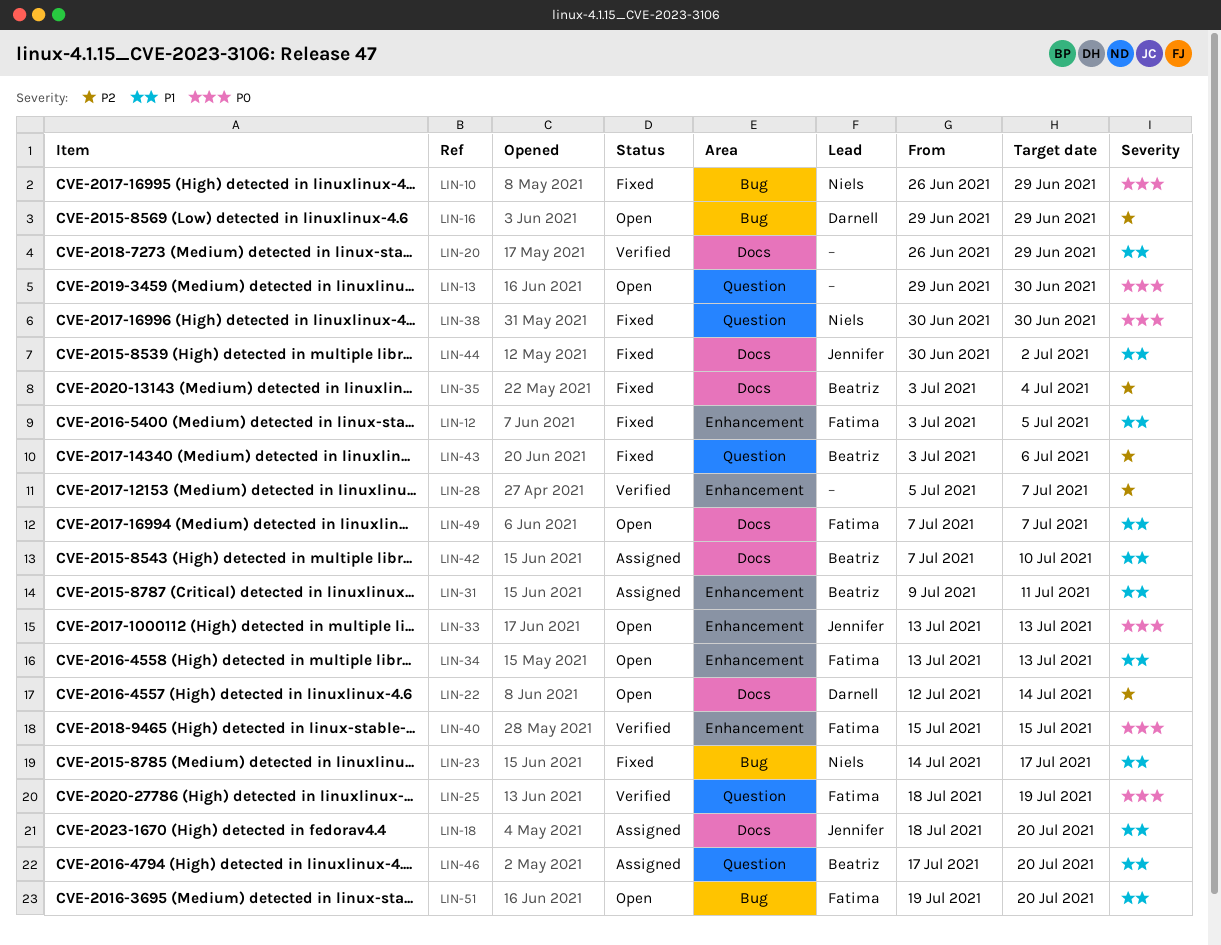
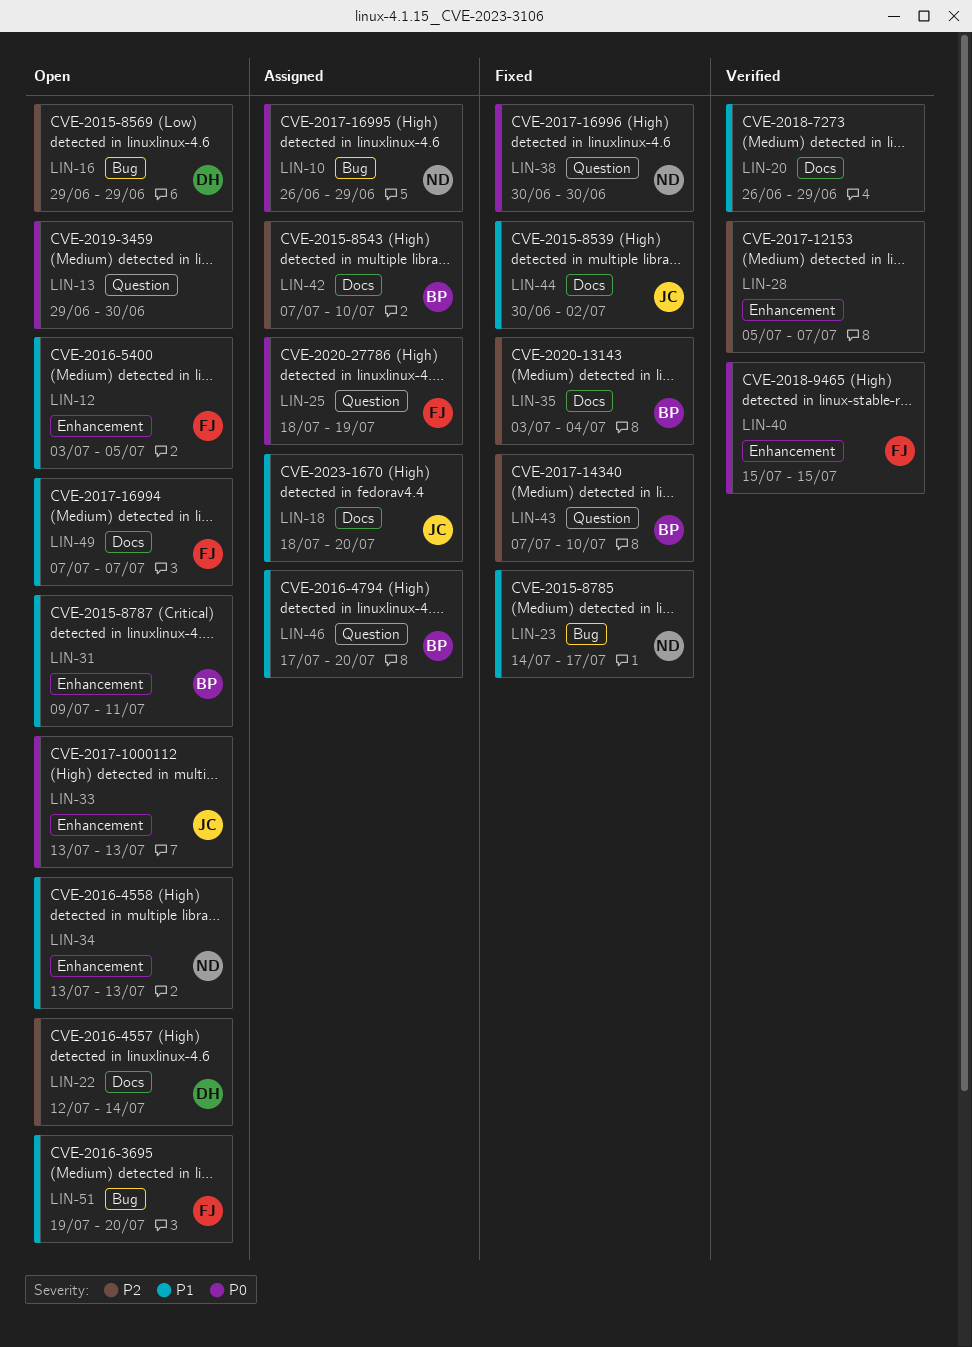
LIN-10, status: Fixed -> Assigned
LIN-12, status: Fixed -> Open
LIN-25, status: Verified -> Assigned
LIN-31, status: Assigned -> Open
LIN-34, owner: Fatima -> Niels
LIN-42, priority: P1 -> P2
LIN-43, start: Jul 3 -> Jul 7
LIN-43, due: Jul 6 -> Jul 10

